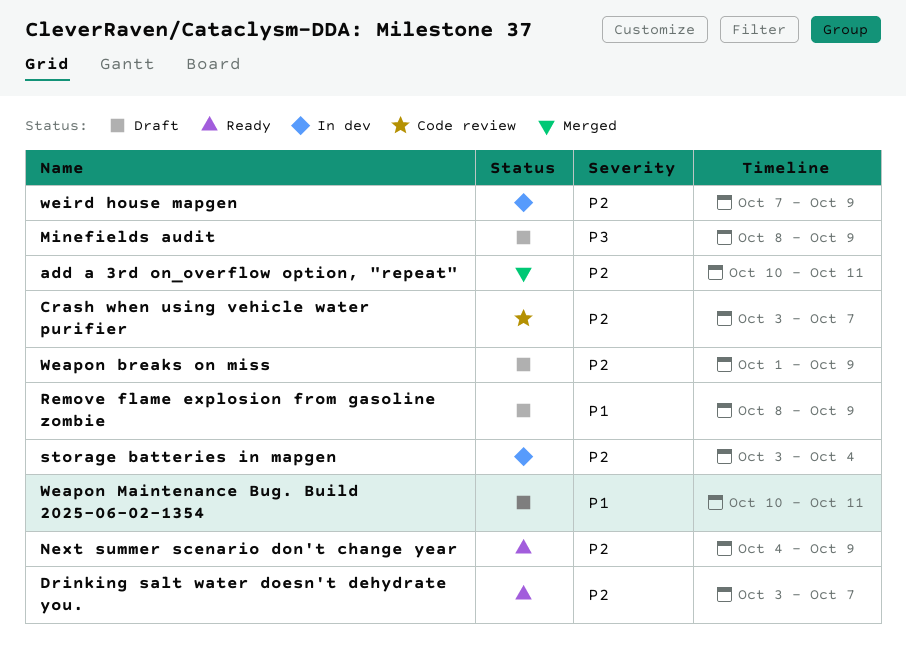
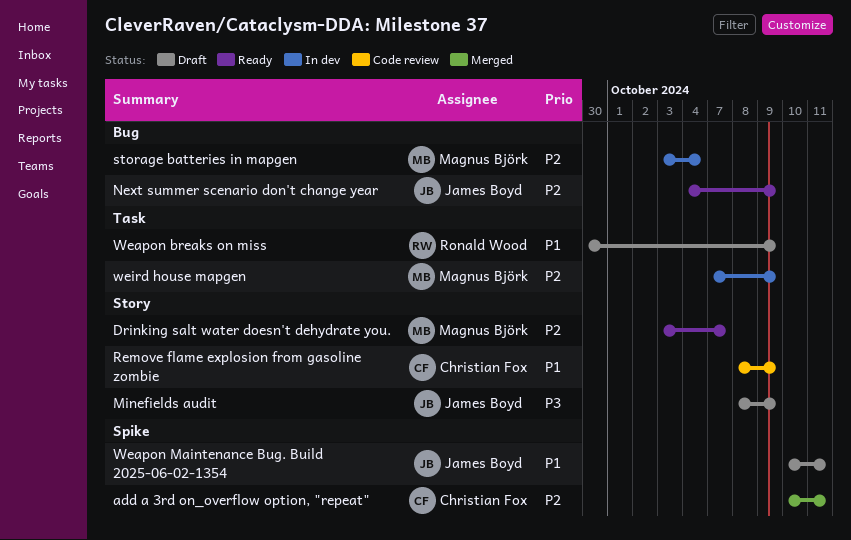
Crash when using vehicle water purifier: present -> none
Remove flame explosion from gasoline zombie, status: Draft -> Code review
Weapon breaks on miss, priority: P2 -> P1
Weapon breaks on miss, start: Oct 1 -> Sep 30

